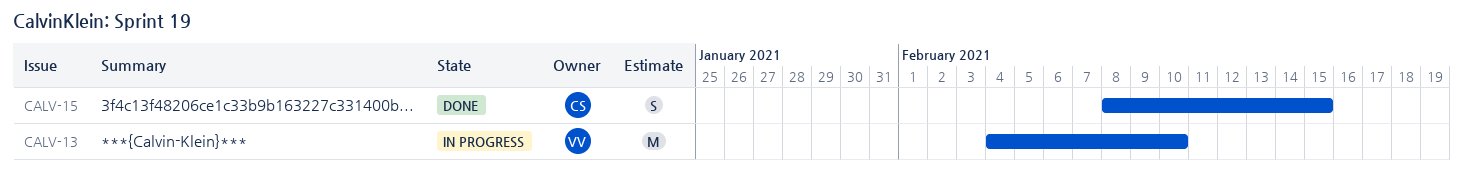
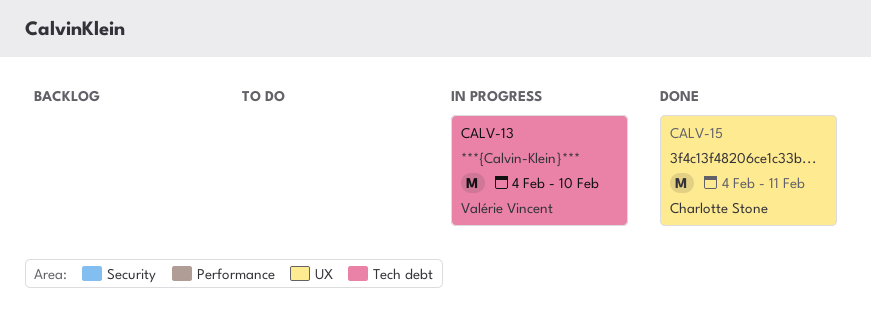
CALV-15, estimate: S -> M
CALV-15, start: Feb 8 -> Feb 4
CALV-15, due: Feb 15 -> Feb 11

